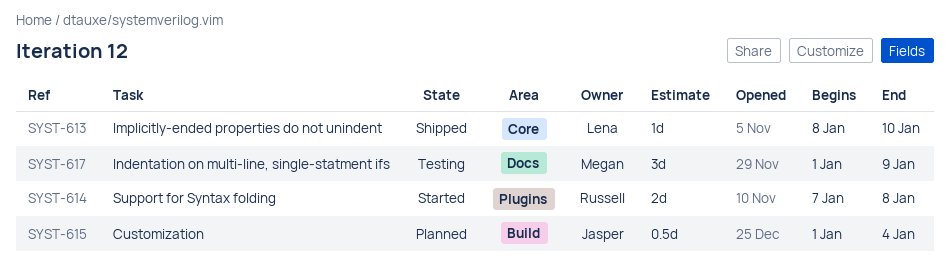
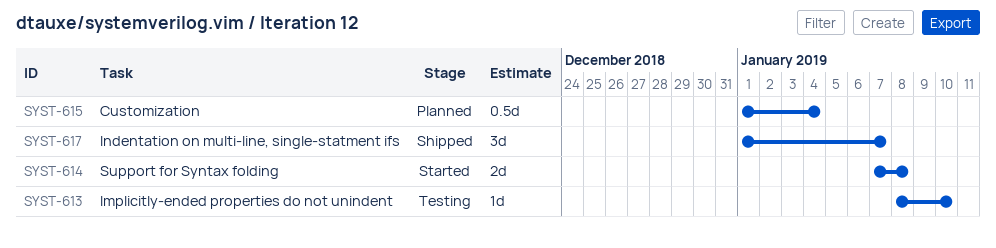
SYST-613, status: Shipped -> Testing
SYST-617, status: Testing -> Shipped
SYST-617, due: Jan 9 -> Jan 7

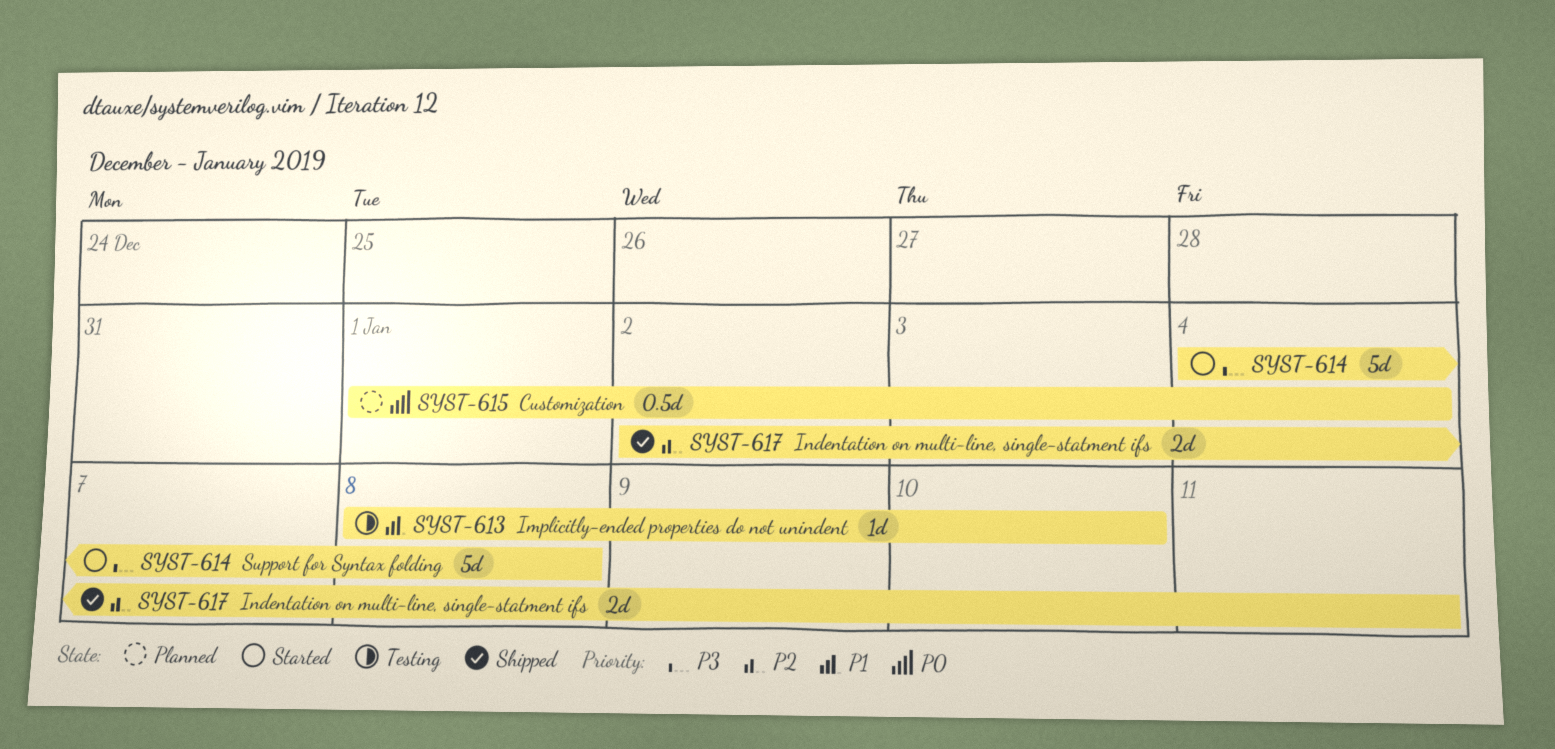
SYST-614, estimate: 2d -> 5d
SYST-614, start: Jan 7 -> Jan 4
SYST-617, estimate: 3d -> 2d
SYST-617, start: Jan 1 -> Jan 2
SYST-617, due: Jan 7 -> Jan 11

